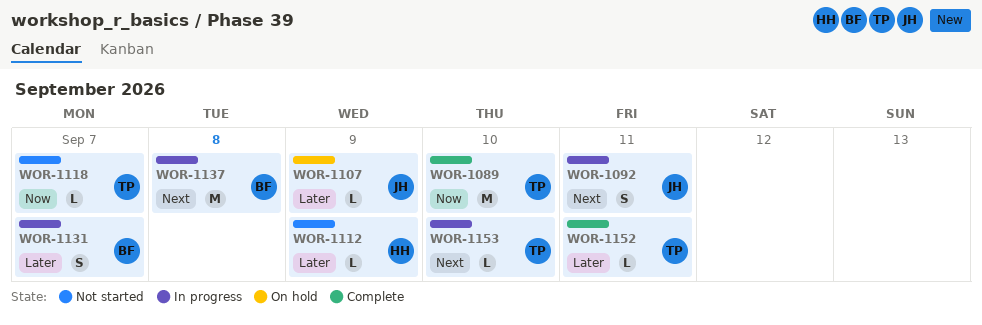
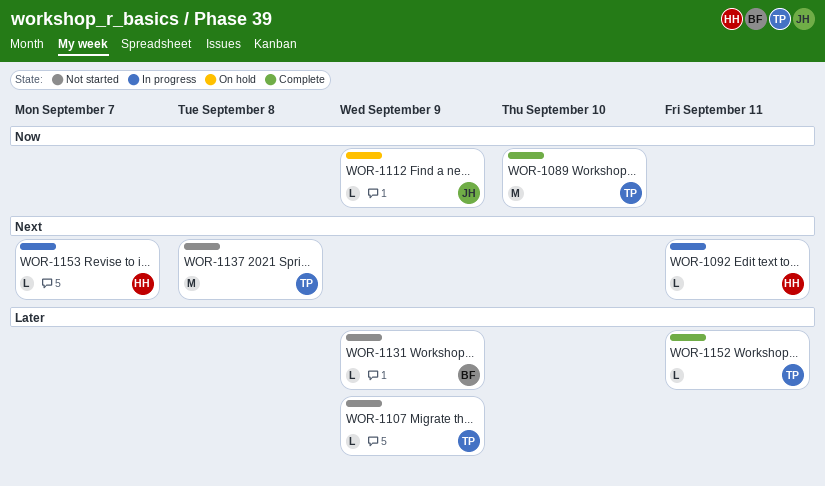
WOR-1092, owner: JH -> HH
WOR-1092, estimate: S -> L
WOR-1107, status: On hold -> Not started
WOR-1107, owner: JH -> TP
WOR-1112, status: Not started -> On hold
WOR-1112, owner: HH -> JH
WOR-1112, priority: Later -> Now
WOR-1118: present -> none
WOR-1131, status: In progress -> Not started
WOR-1131, estimate: S -> L
WOR-1131, due: Sep 7 -> Sep 9
WOR-1137, status: In progress -> Not started
WOR-1137, owner: BF -> TP
WOR-1153, owner: TP -> HH
WOR-1153, due: Sep 10 -> Sep 7

